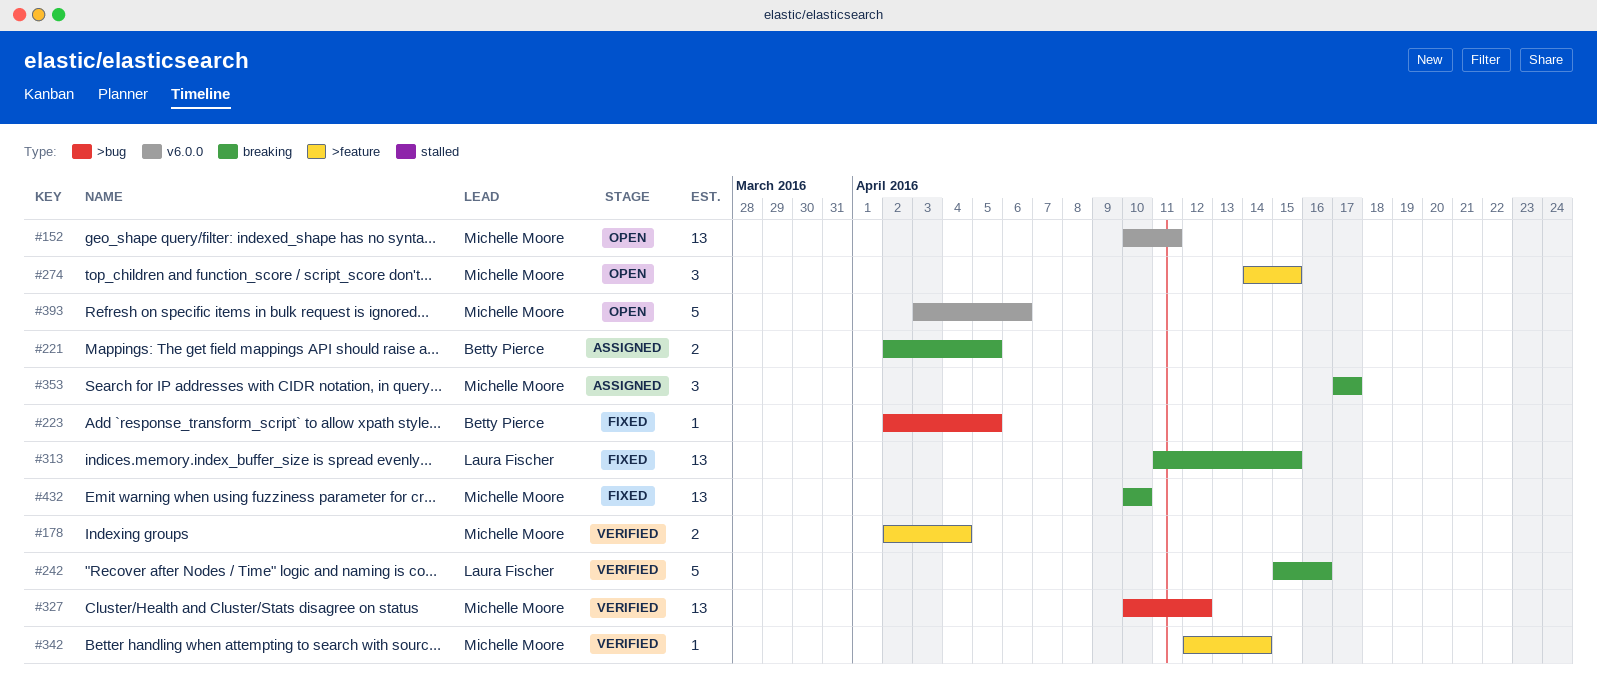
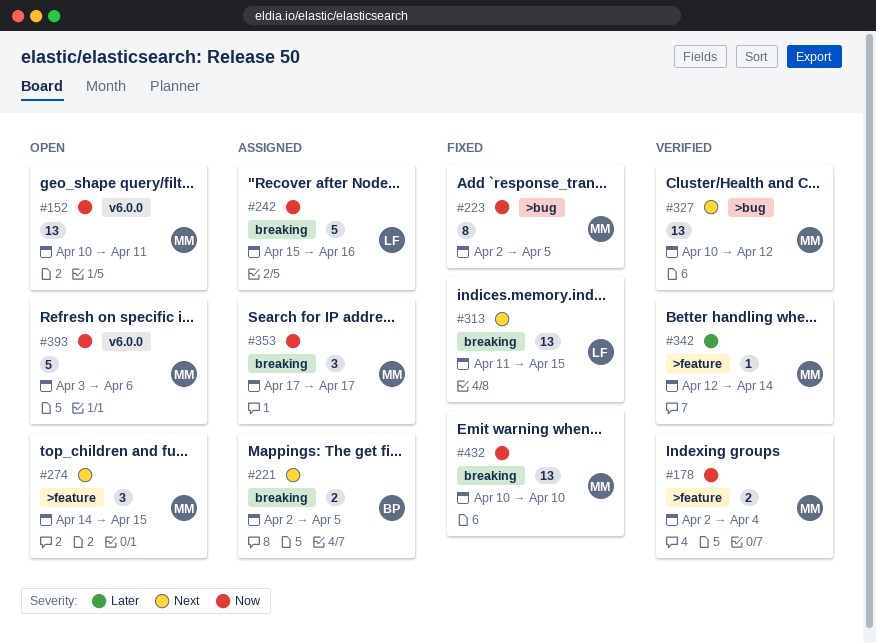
#223, owner: Betty Pierce -> Michelle Moore
#223, estimate: 1 -> 8
#242, status: Verified -> Assigned

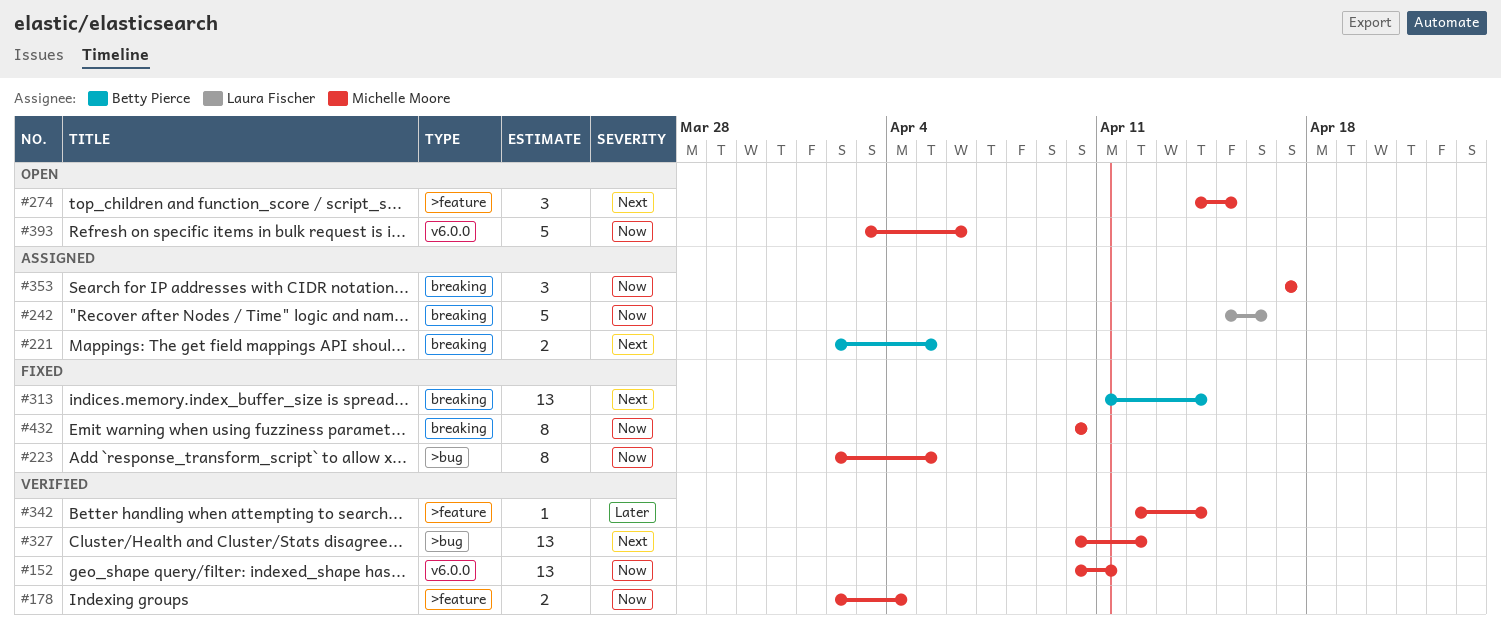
#152, status: Open -> Verified
#313, owner: Laura Fischer -> Betty Pierce
#313, due: Apr 15 -> Apr 14
#432, estimate: 13 -> 8

